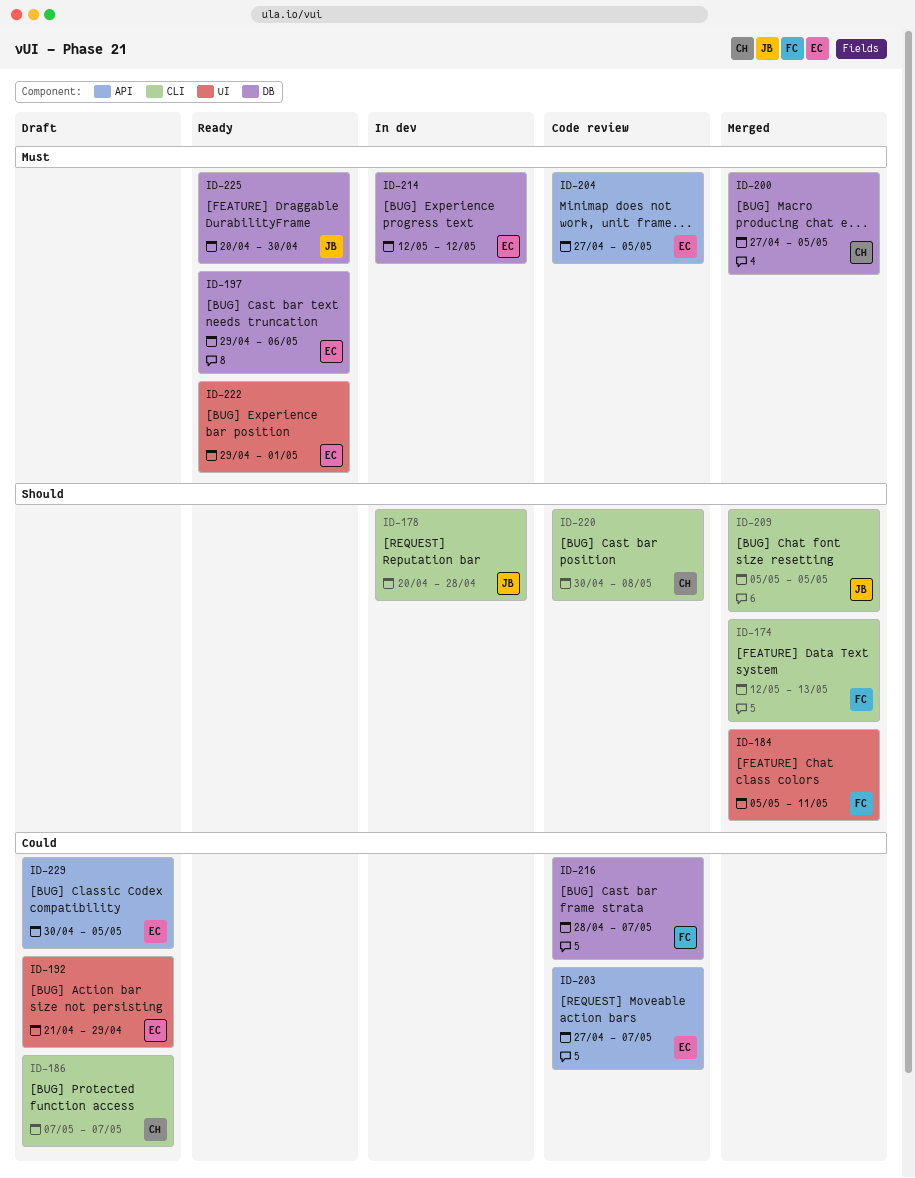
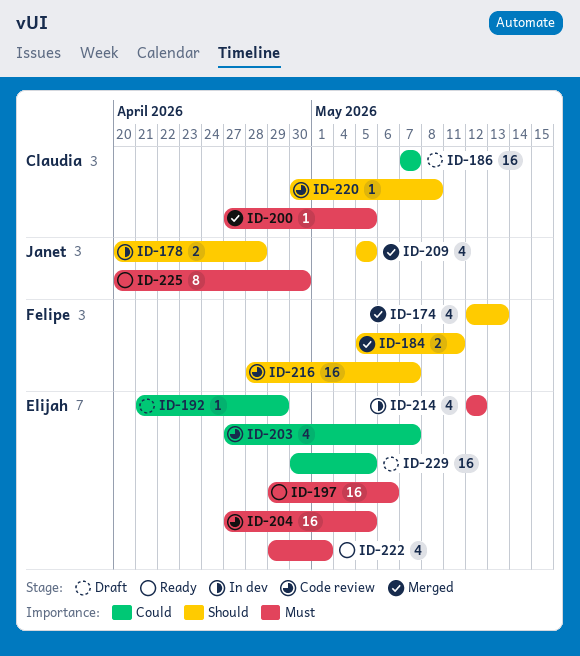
ID-216, priority: Could -> Should

